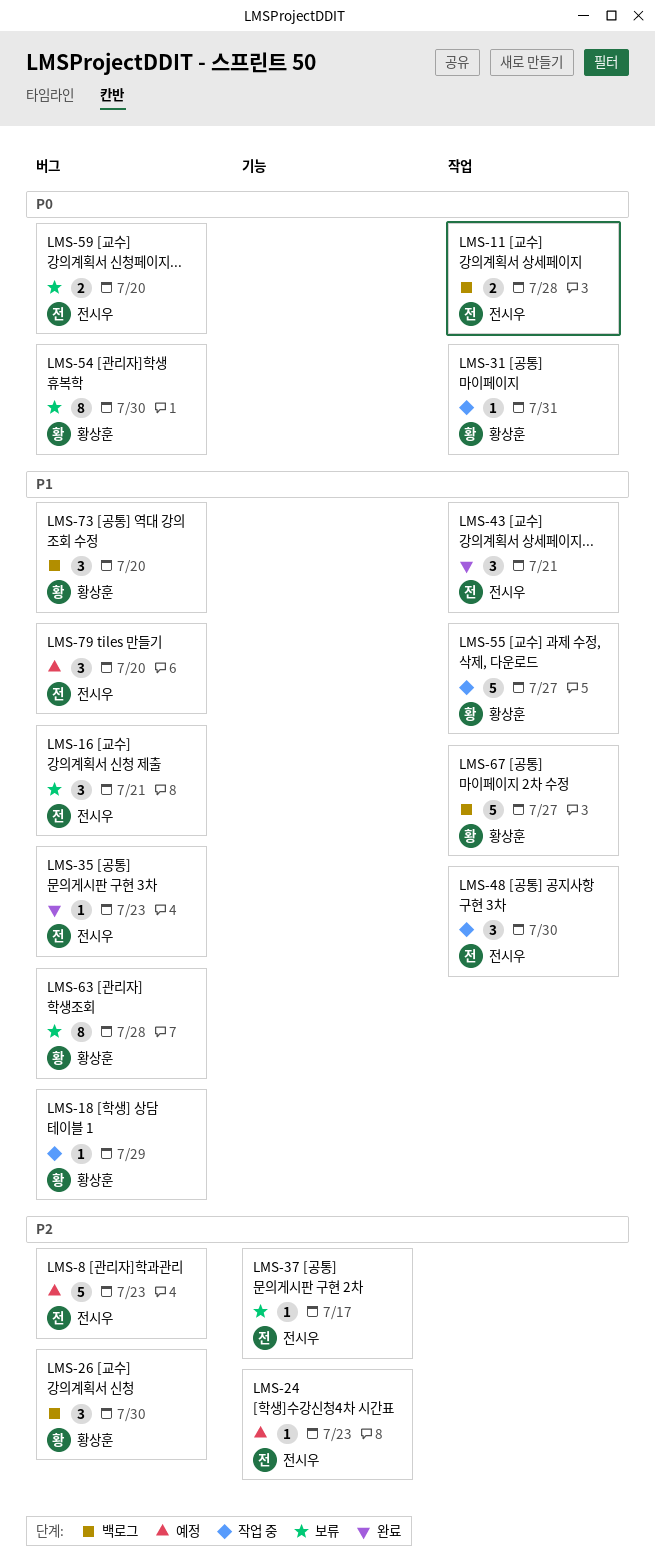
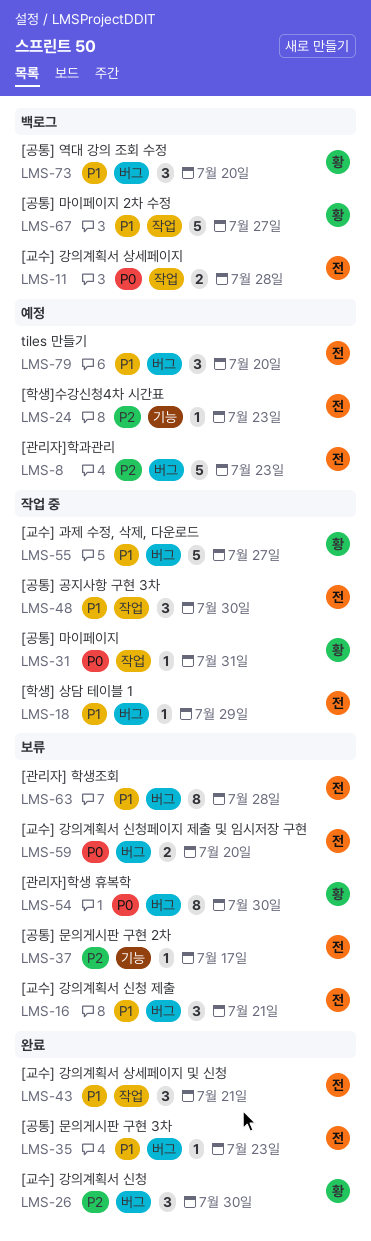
LMS-18, owner: 황상훈 -> 전시우
LMS-26, status: 백로그 -> 완료
LMS-55, label: 작업 -> 버그
LMS-63, owner: 황상훈 -> 전시우

